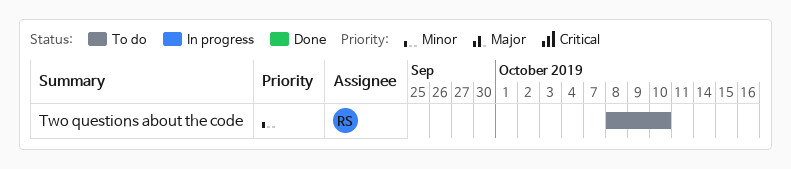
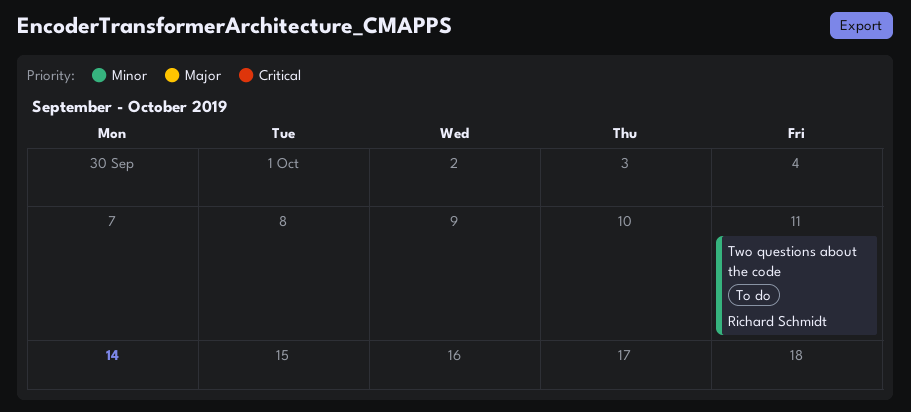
Two questions about the code, due: Oct 10 -> Oct 11

